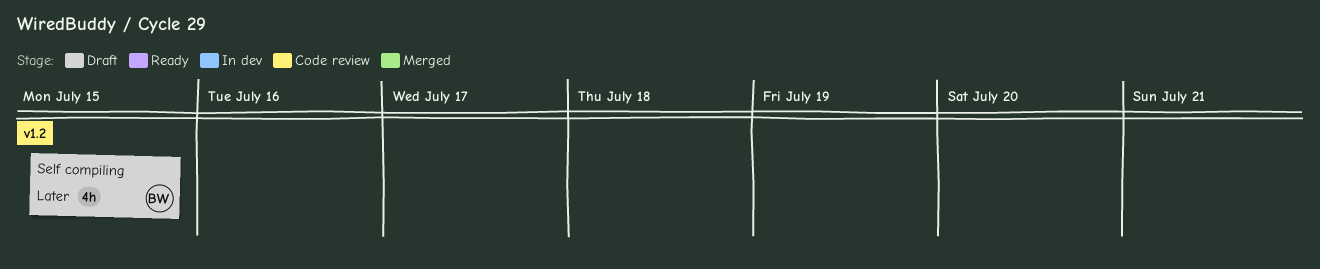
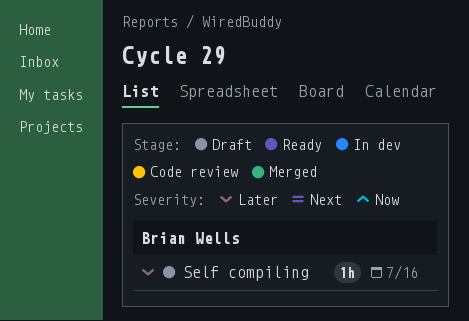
Self compiling, estimate: 4h -> 1h
Self compiling, due: Jul 15 -> Jul 16

